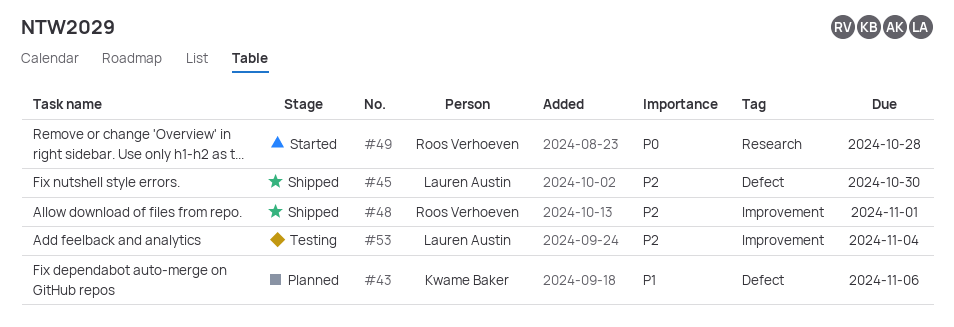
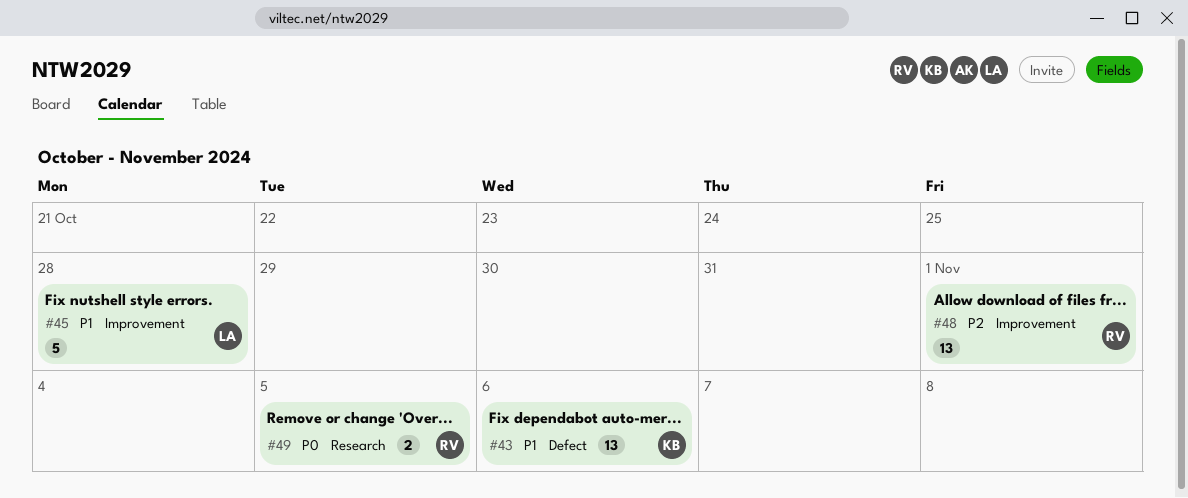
#45, priority: P2 -> P1
#45, label: Defect -> Improvement
#45, due: Oct 30 -> Oct 28
#49, due: Oct 28 -> Nov 5
#53: present -> none

